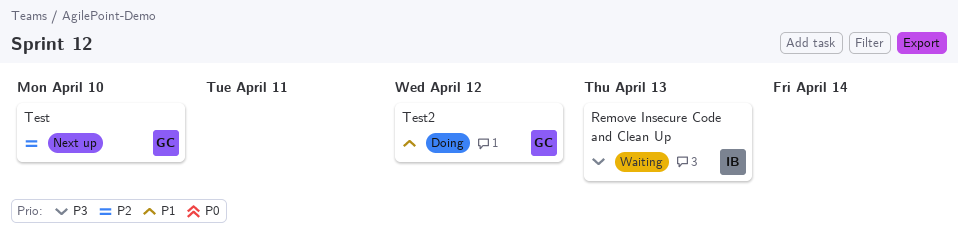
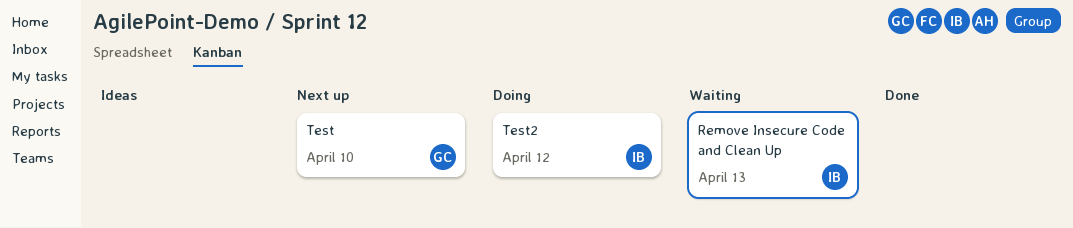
Test2, owner: GC -> IB

